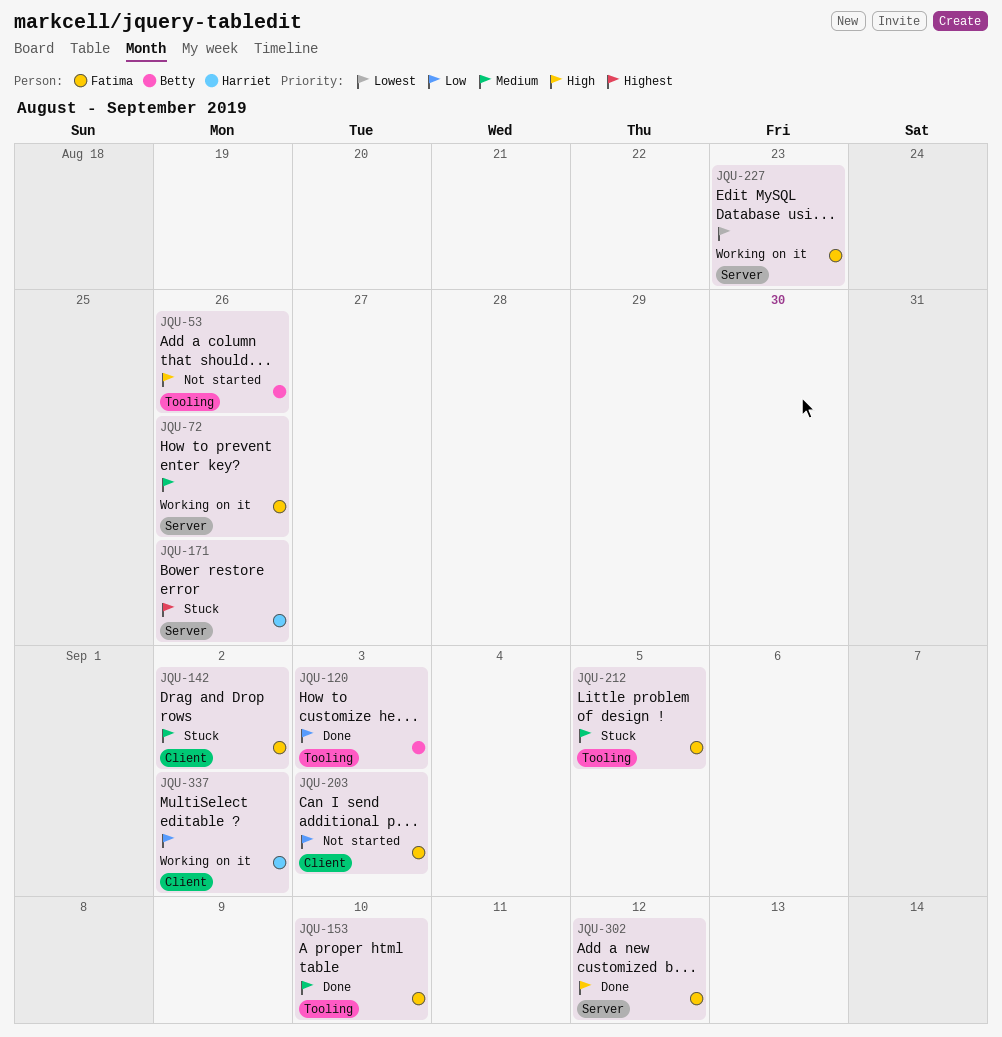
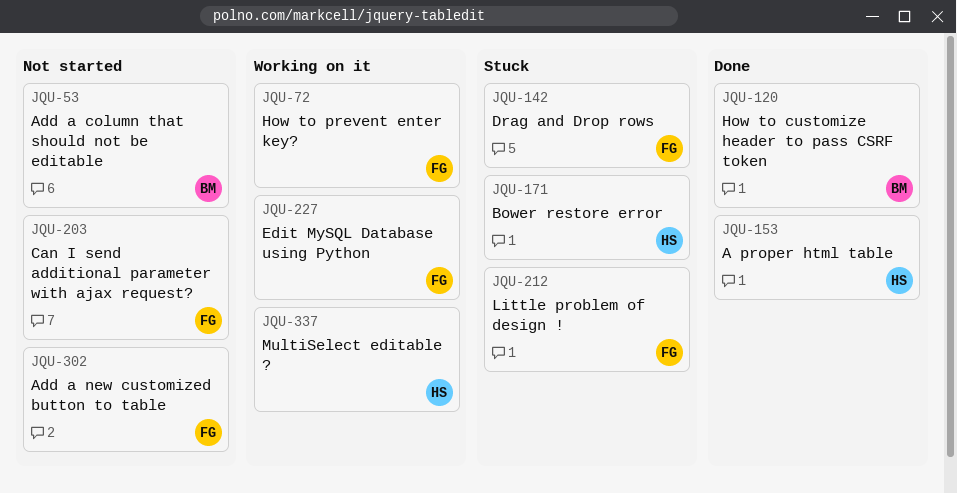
JQU-153, owner: Fatima -> Harriet
JQU-302, status: Done -> Not started

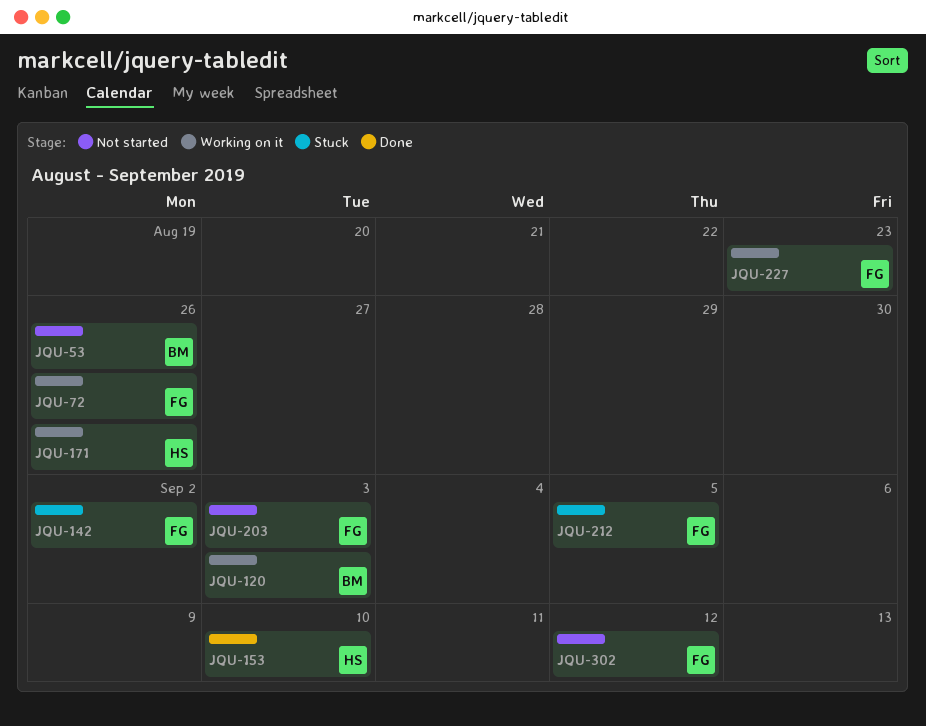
JQU-120, status: Done -> Working on it
JQU-171, status: Stuck -> Working on it
JQU-337: present -> none

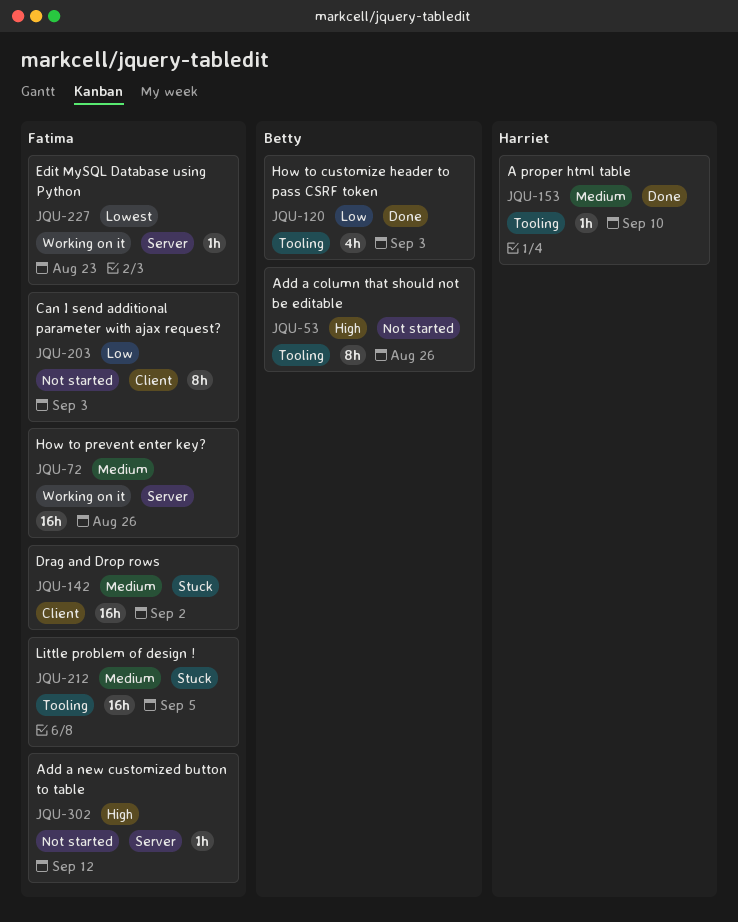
JQU-120, status: Working on it -> Done
JQU-171: present -> none

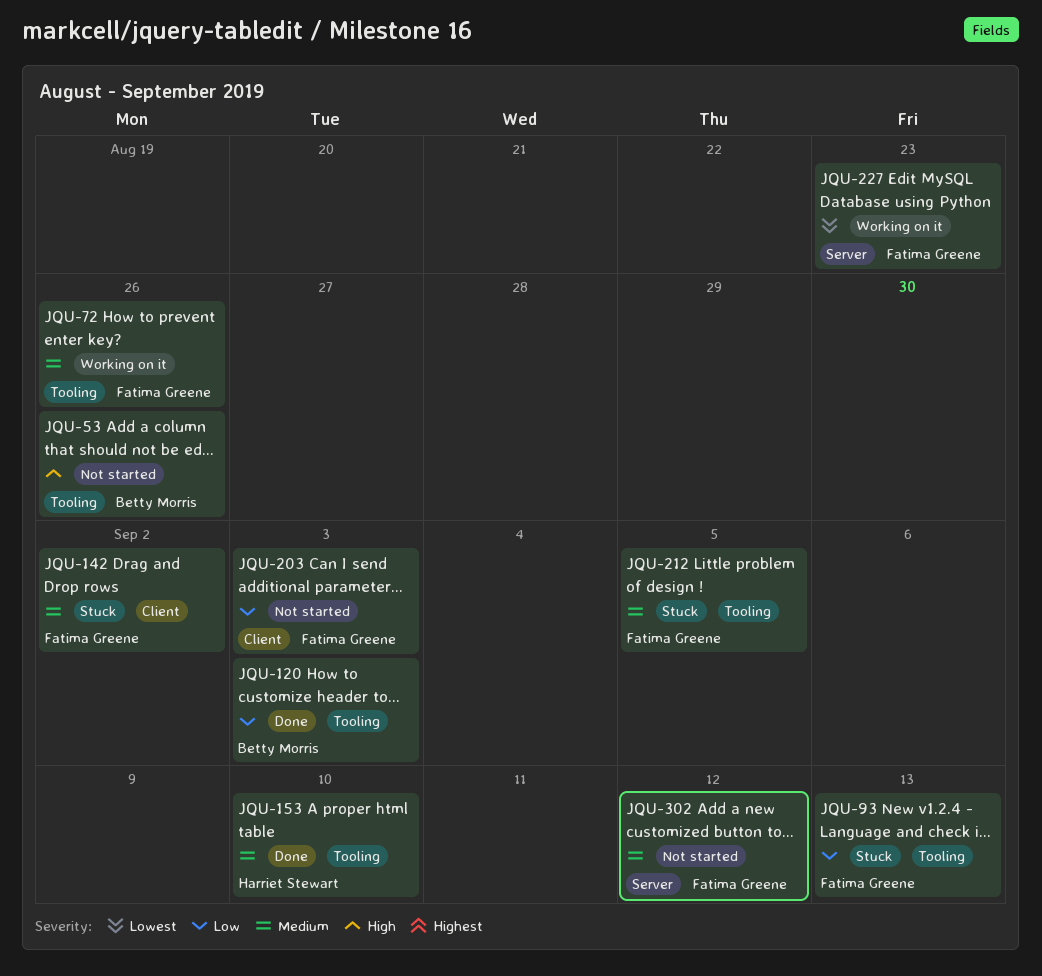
JQU-72, label: Server -> Tooling
JQU-93: none -> present
JQU-302, priority: High -> Medium

